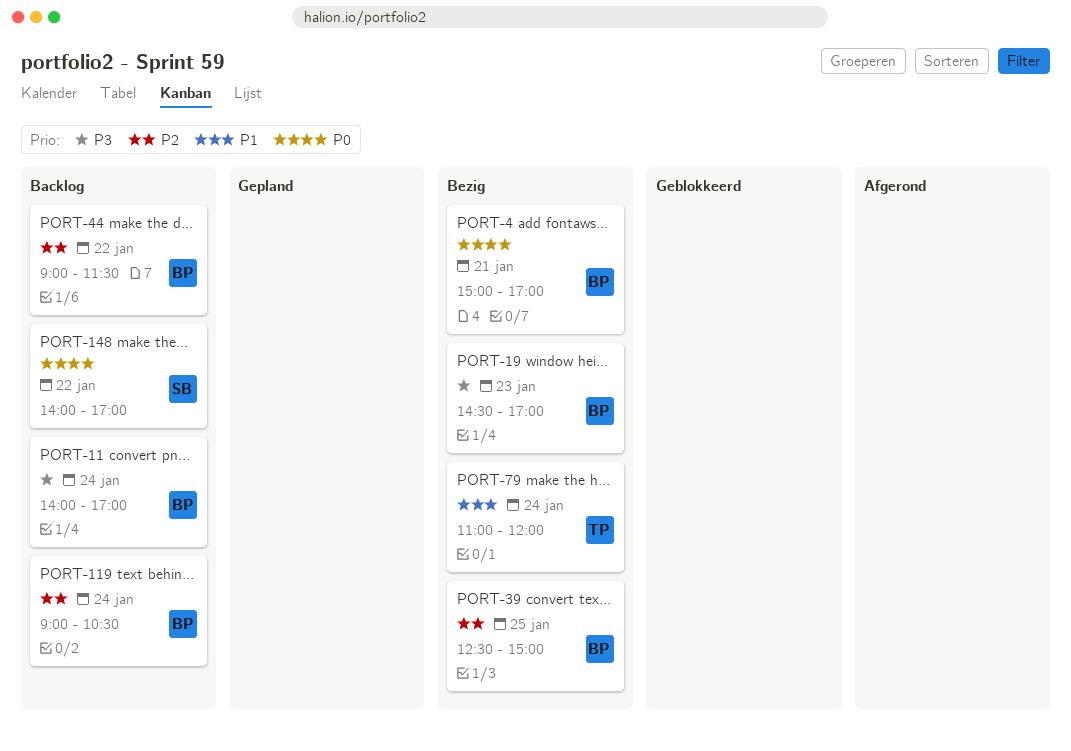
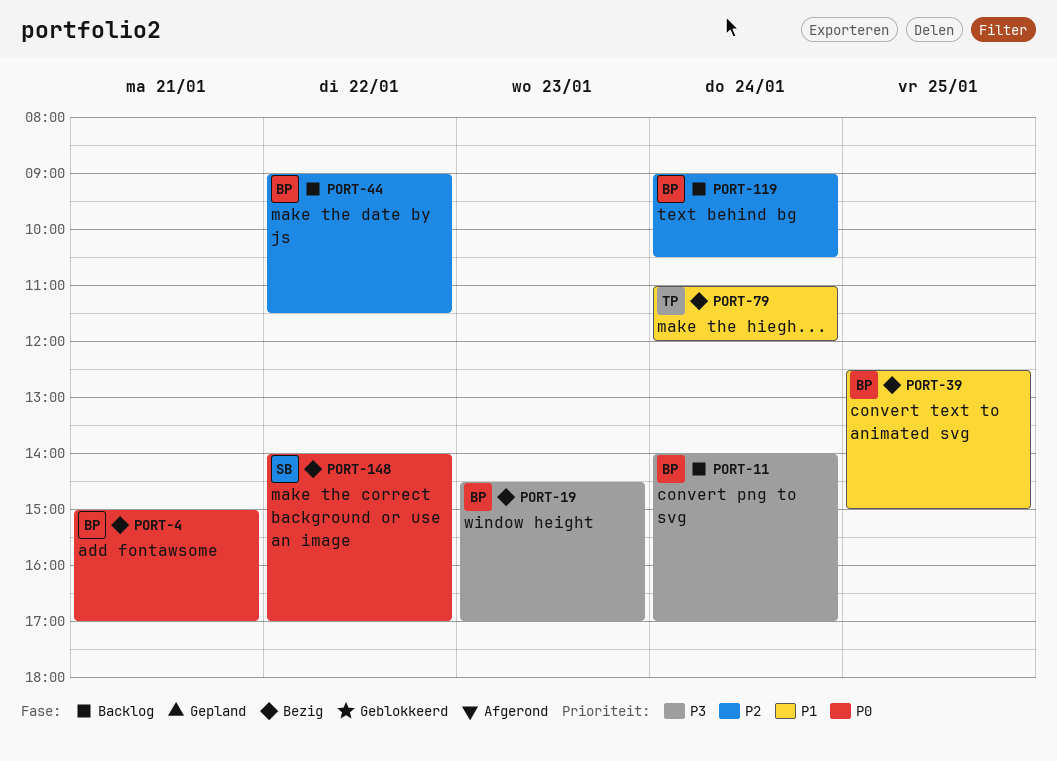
PORT-39, priority: P2 -> P1
PORT-148, status: Backlog -> Bezig

